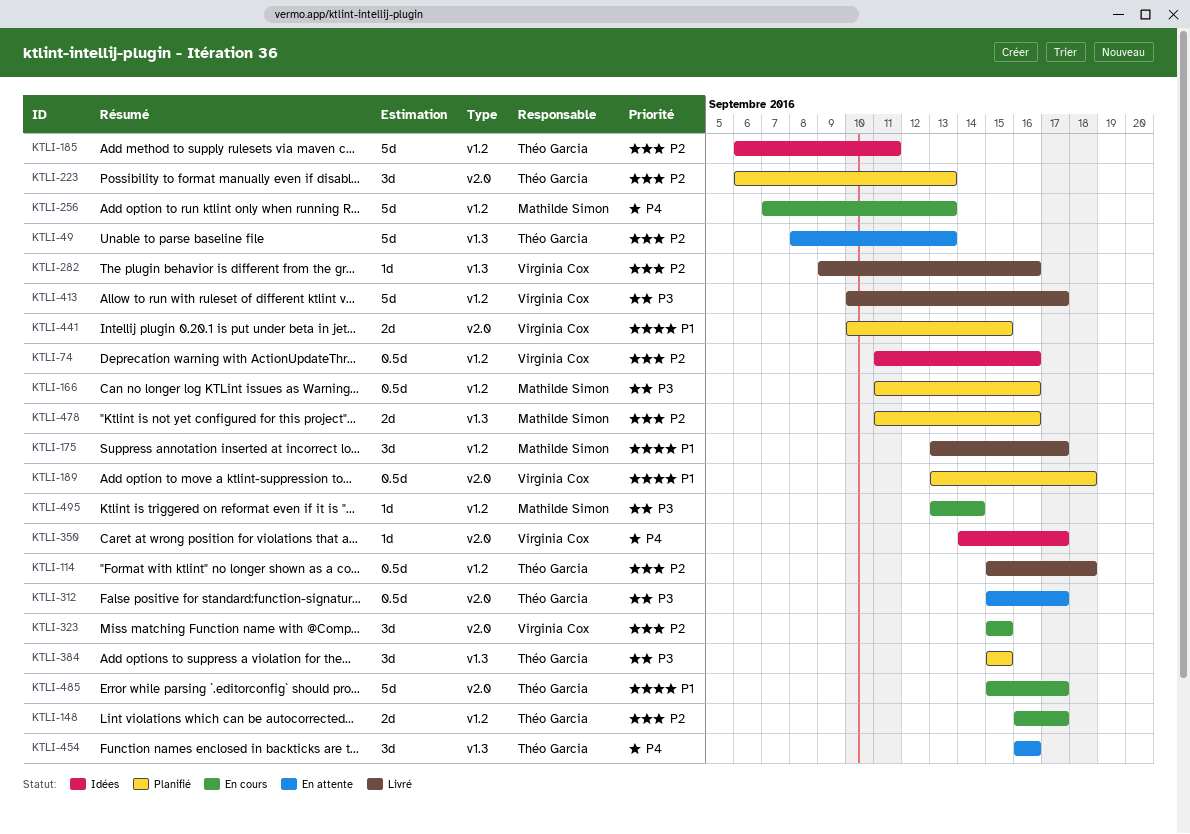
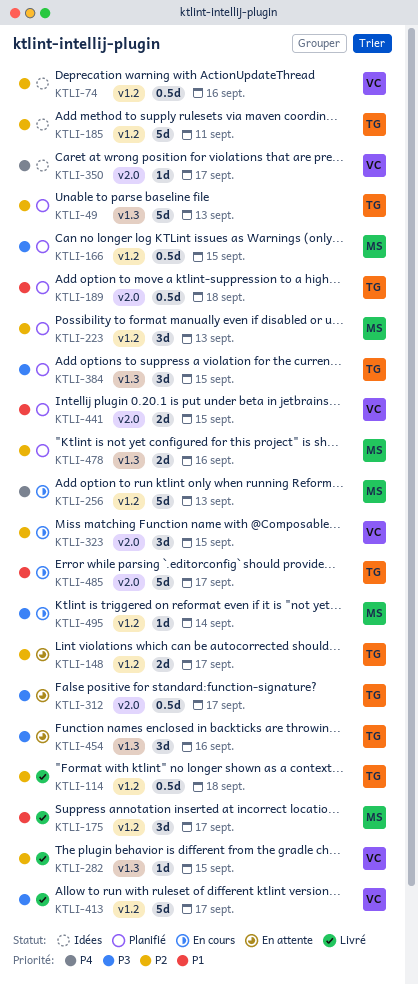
KTLI-49, status: En attente -> Planifié
KTLI-148, status: En cours -> En attente
KTLI-166, due: Sep 16 -> Sep 15
KTLI-189, owner: Virginia Cox -> Théo Garcia
KTLI-223, owner: Théo Garcia -> Mathilde Simon
KTLI-223, label: v2.0 -> v1.2
KTLI-282, due: Sep 16 -> Sep 15
KTLI-454, priority: P4 -> P3

